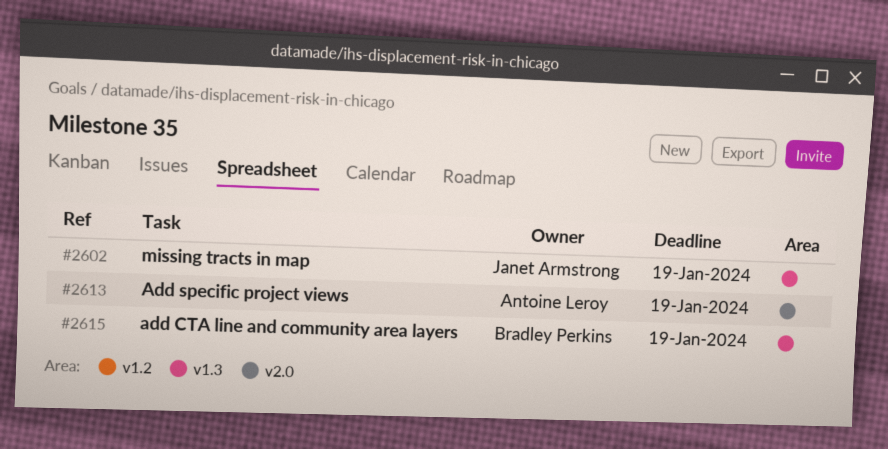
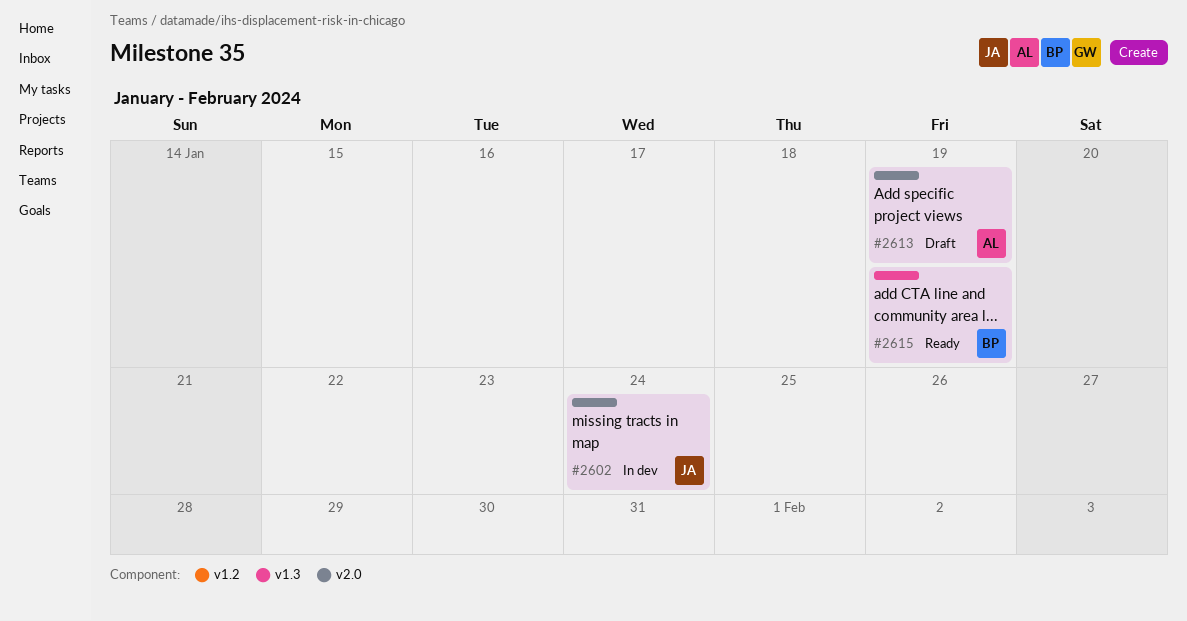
#2602, label: v1.3 -> v2.0
#2602, due: Jan 19 -> Jan 24

